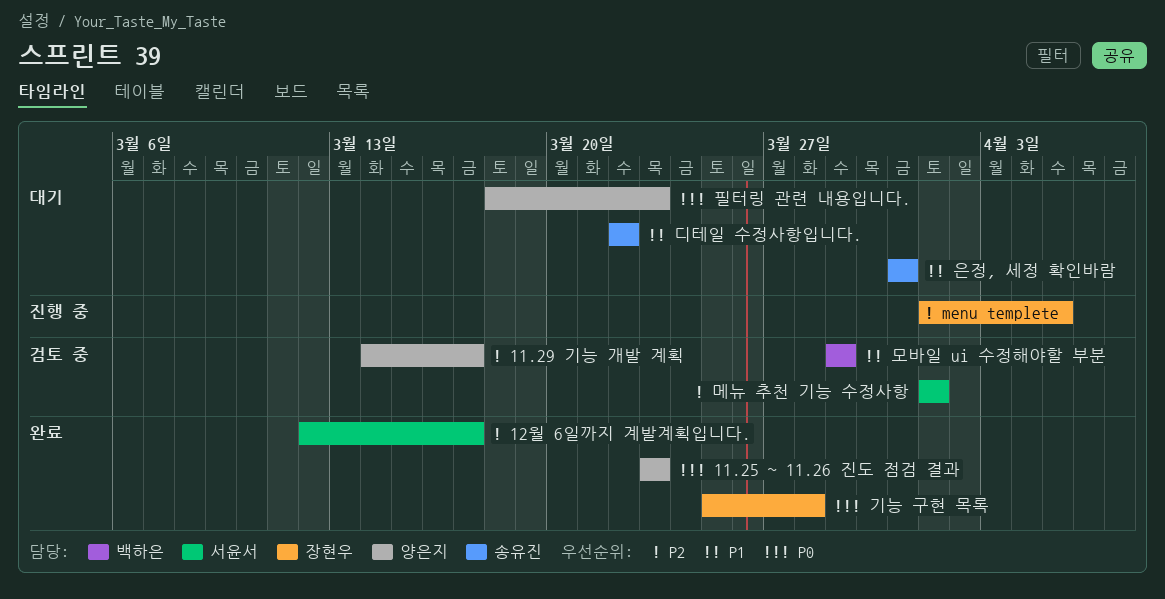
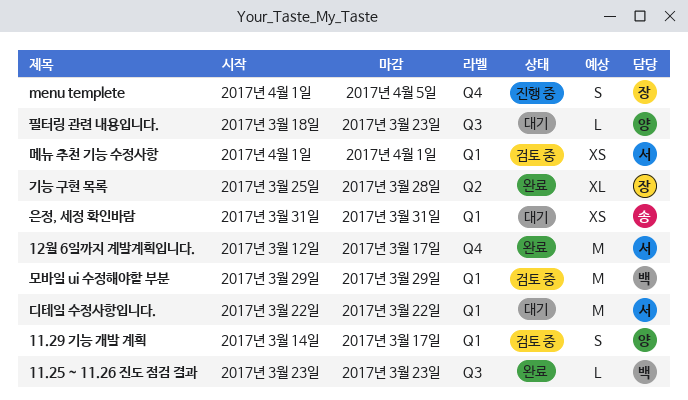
11.25 ~ 11.26 진도 점검 결과, owner: 양은지 -> 백하은
디테일 수정사항입니다., owner: 송유진 -> 서윤서

